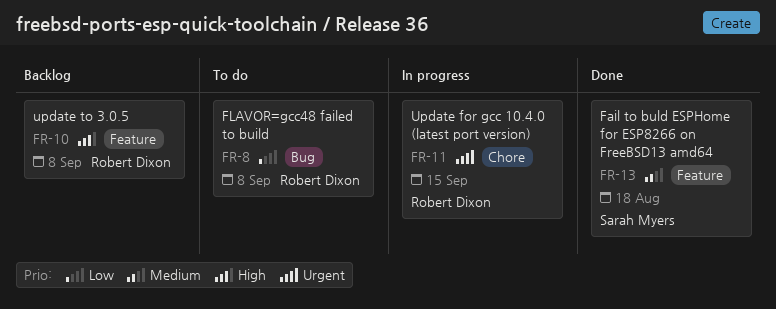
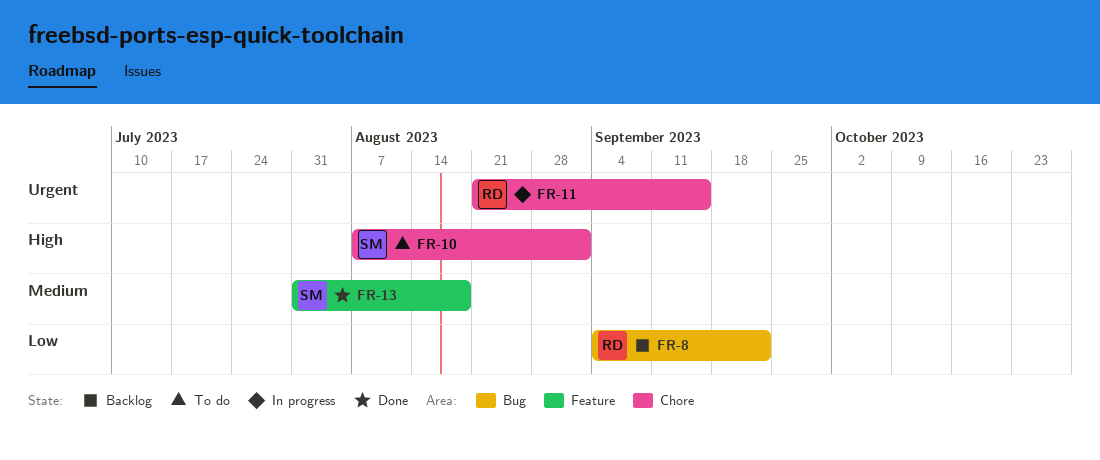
FR-8, status: To do -> Backlog
FR-8, due: Sep 8 -> Sep 22
FR-10, status: Backlog -> To do
FR-10, owner: Robert Dixon -> Sarah Myers
FR-10, label: Feature -> Chore
FR-10, due: Sep 8 -> Sep 1

